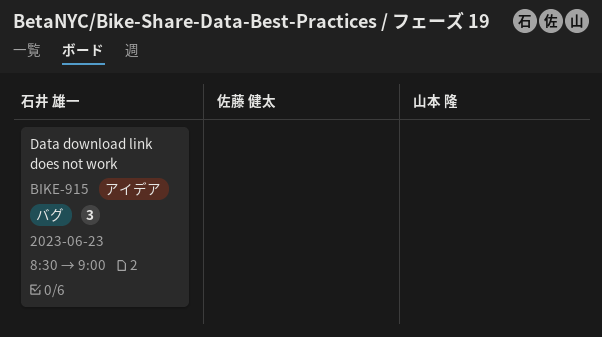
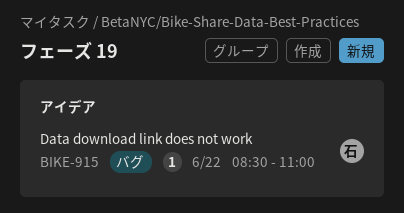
BIKE-915, estimate: 3 -> 1
BIKE-915, day: Jun 23 -> Jun 22
BIKE-915, ends: 09:00 -> 11:00

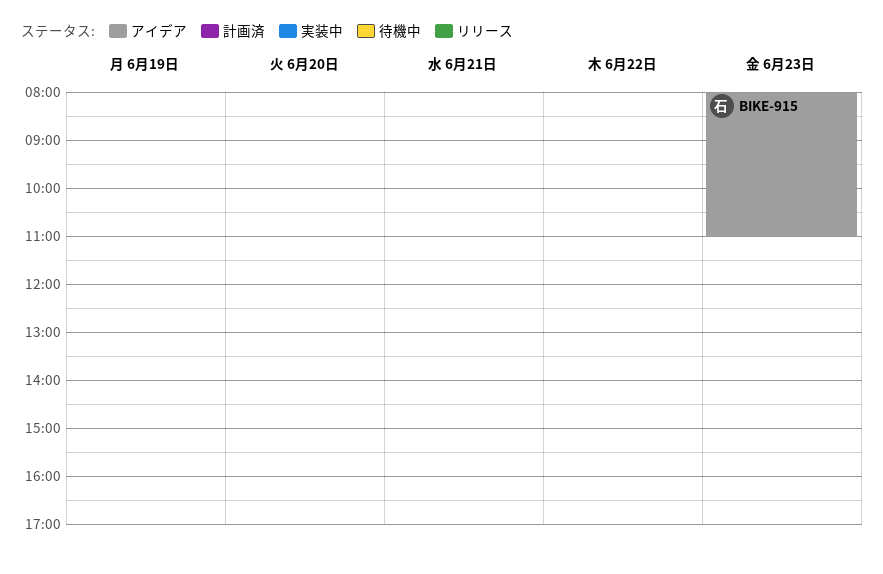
BIKE-915, day: Jun 22 -> Jun 23
BIKE-915, begins: 08:30 -> 08:00

